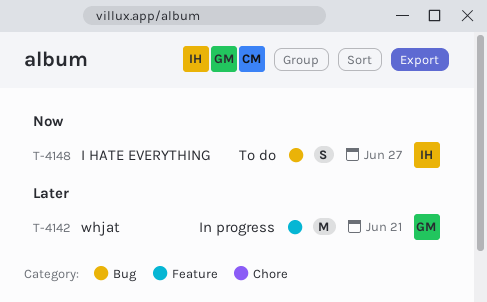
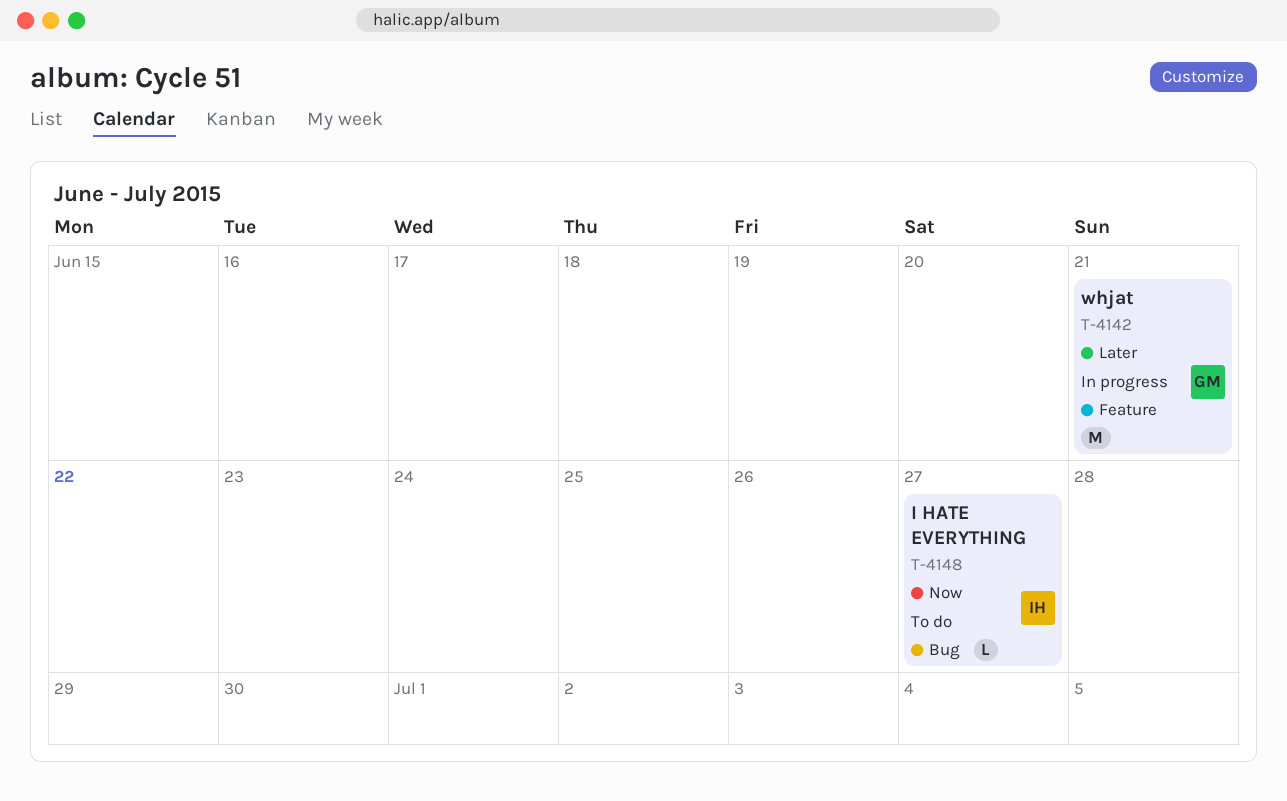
T-4148, estimate: S -> L

